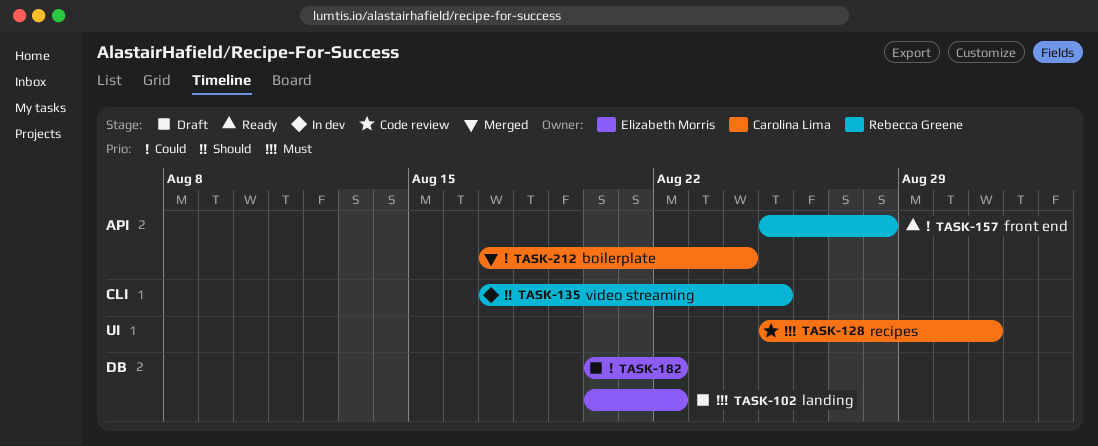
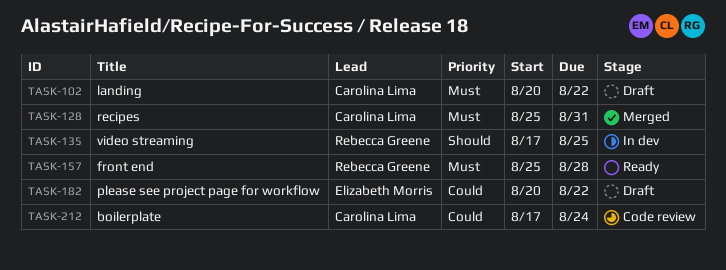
TASK-102, owner: Elizabeth Morris -> Carolina Lima
TASK-128, status: Code review -> Merged
TASK-157, priority: Could -> Must
TASK-212, status: Merged -> Code review

